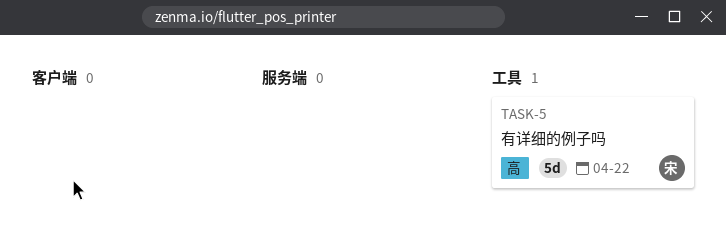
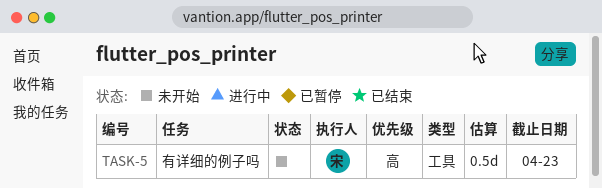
TASK-5, estimate: 5d -> 0.5d
TASK-5, due: Apr 22 -> Apr 23

